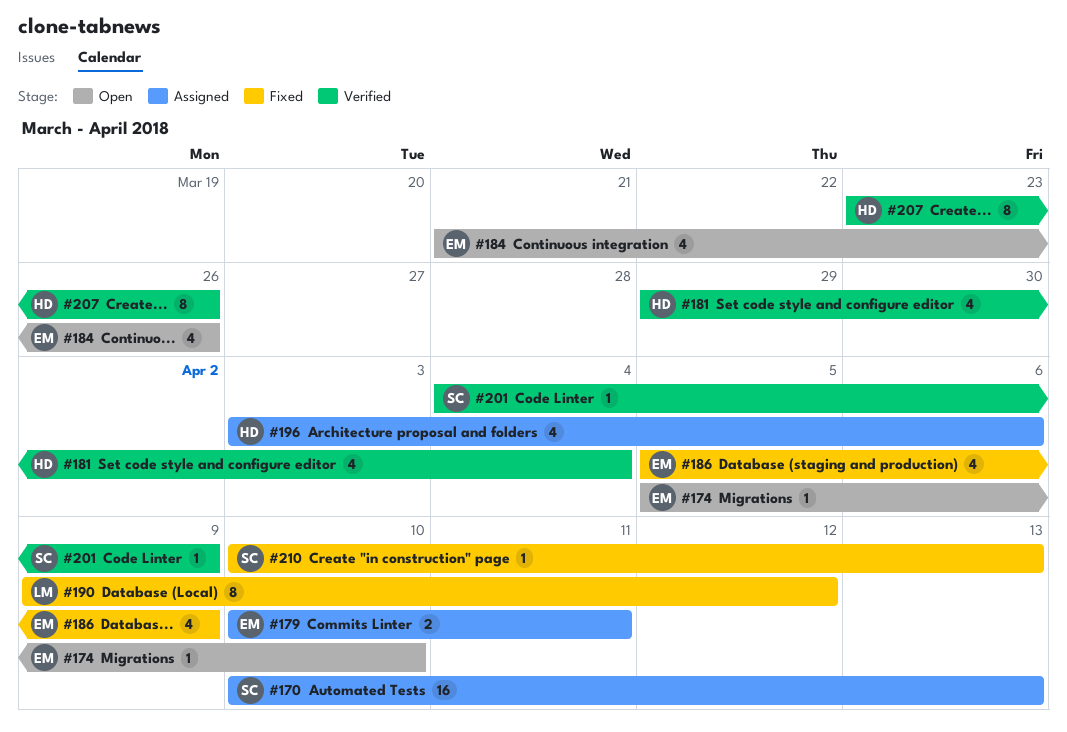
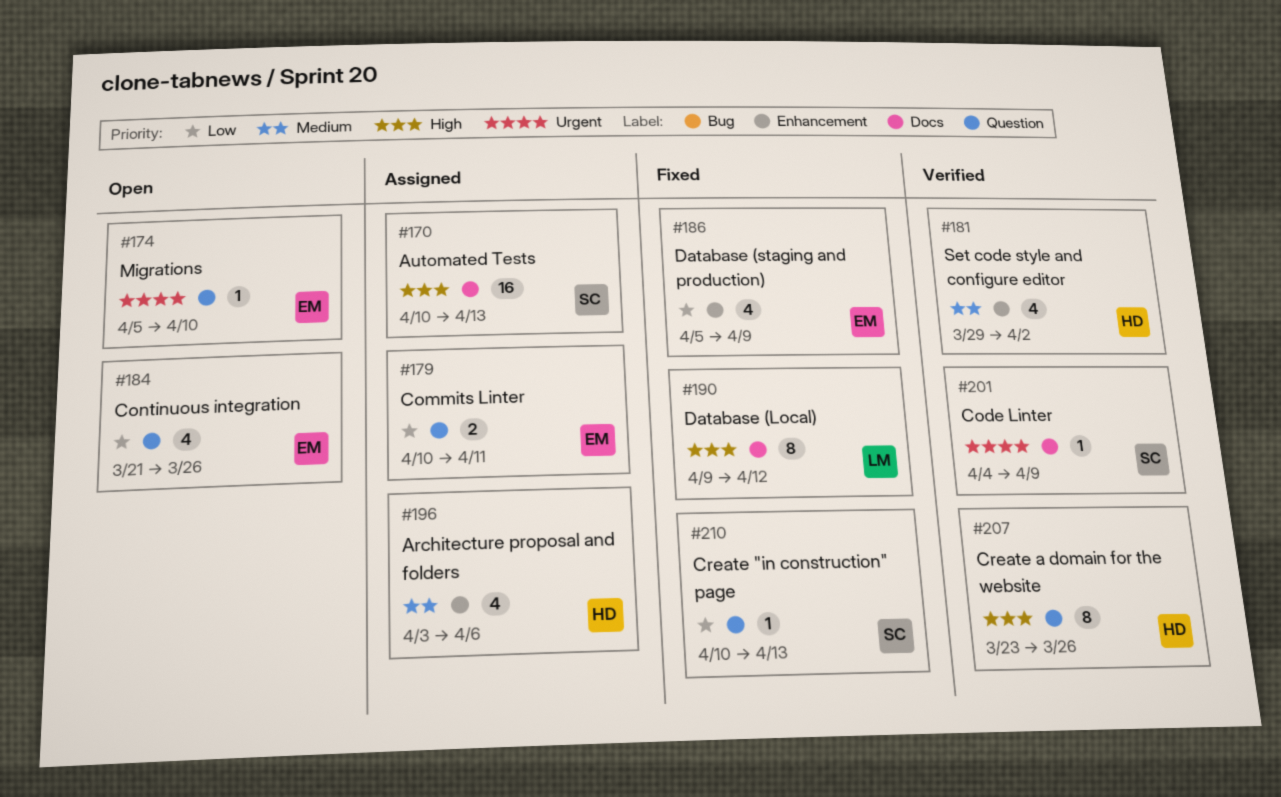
#181, due: Apr 4 -> Apr 2

